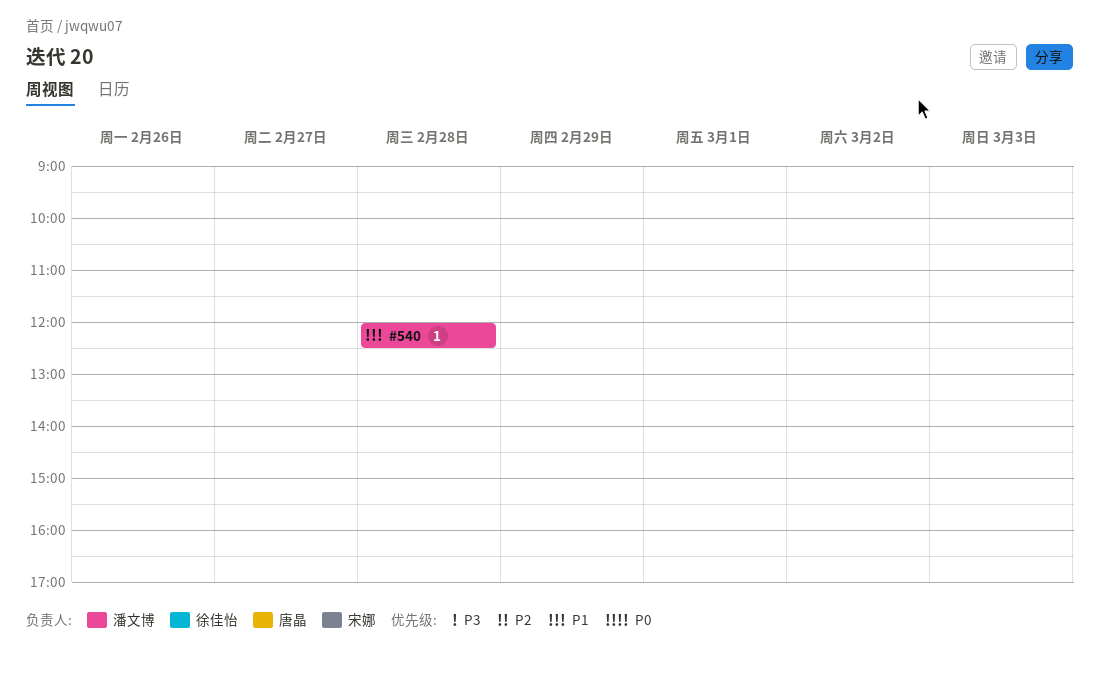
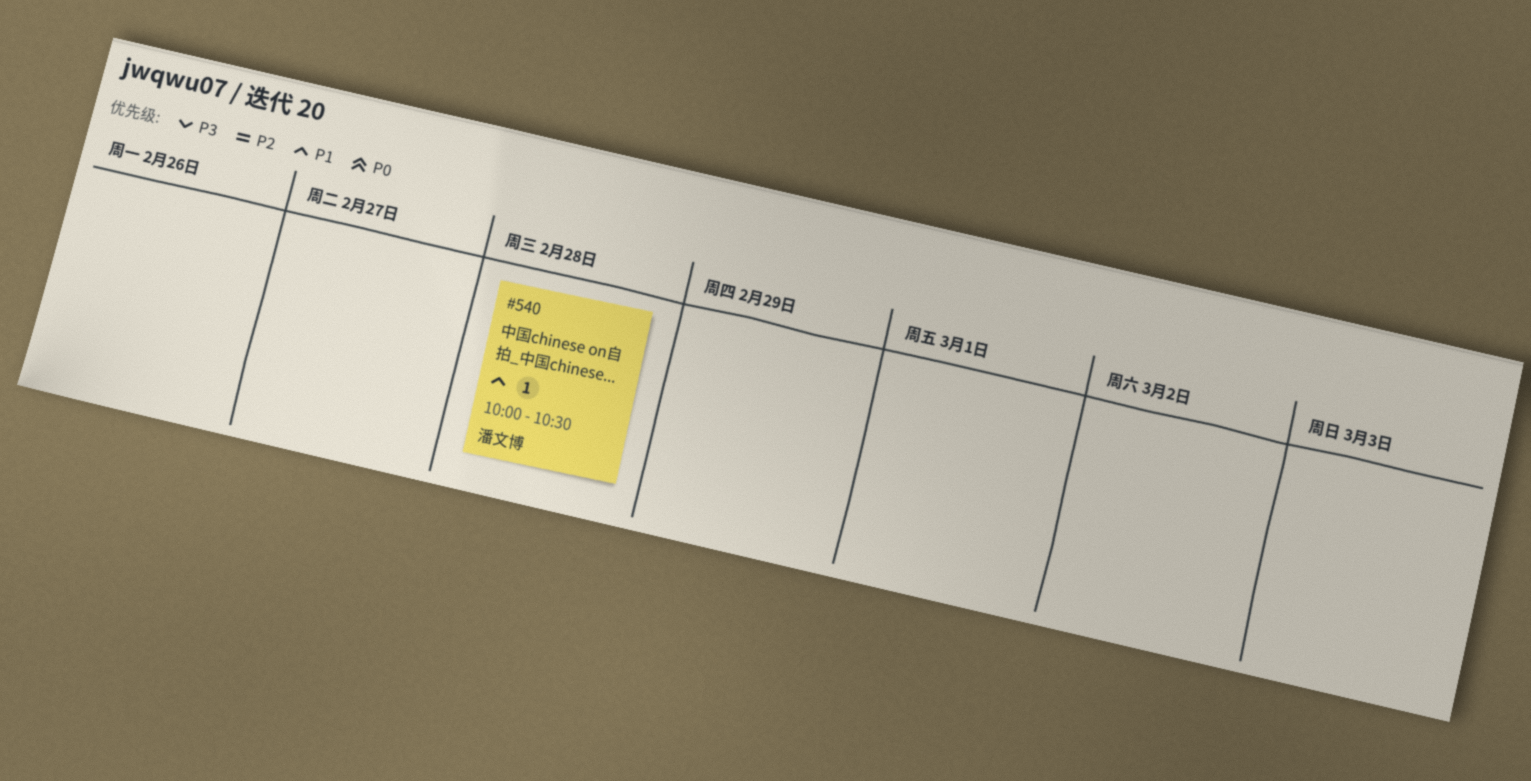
#540, begins: 12:00 -> 10:00
#540, ends: 12:30 -> 10:30

